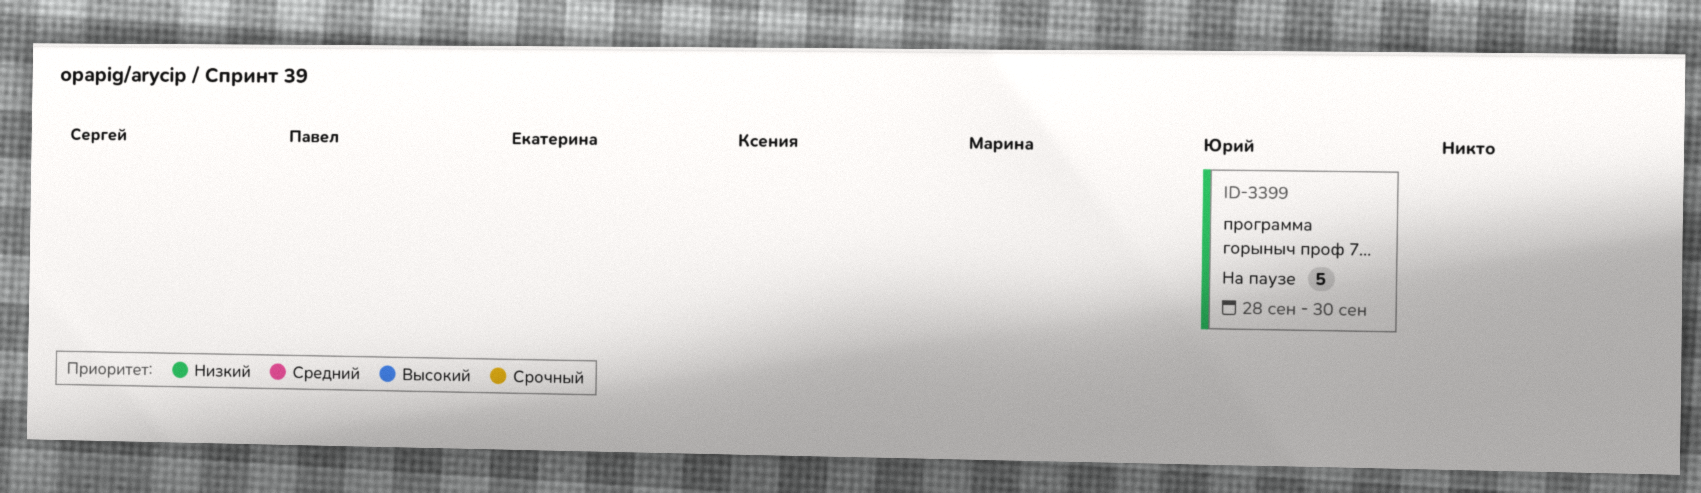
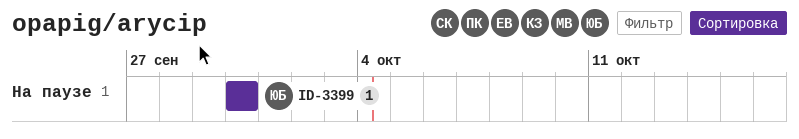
ID-3399, estimate: 5 -> 1
ID-3399, start: Sep 28 -> Sep 30

